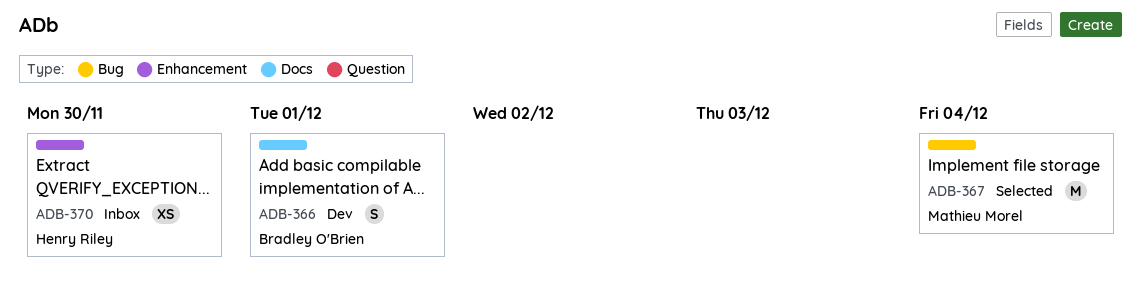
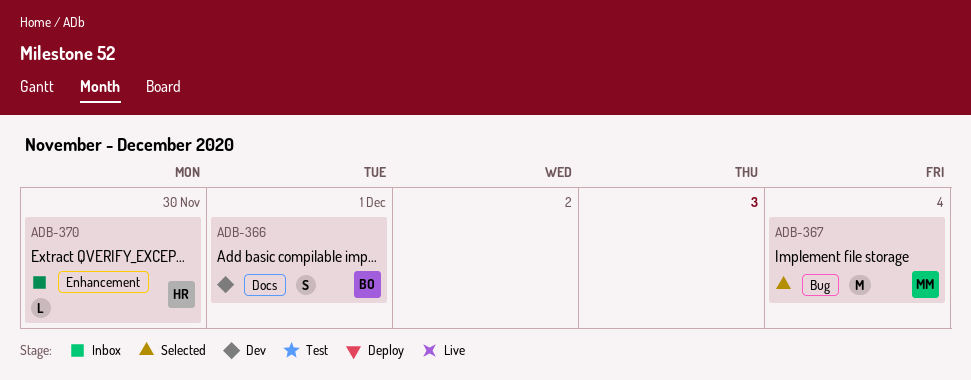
ADB-370, estimate: XS -> L

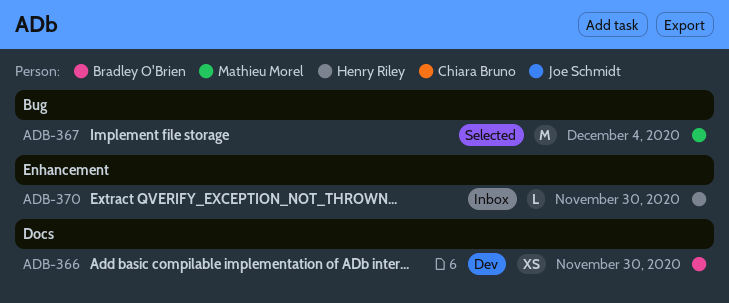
ADB-366, estimate: S -> XS
ADB-366, due: Dec 1 -> Nov 30

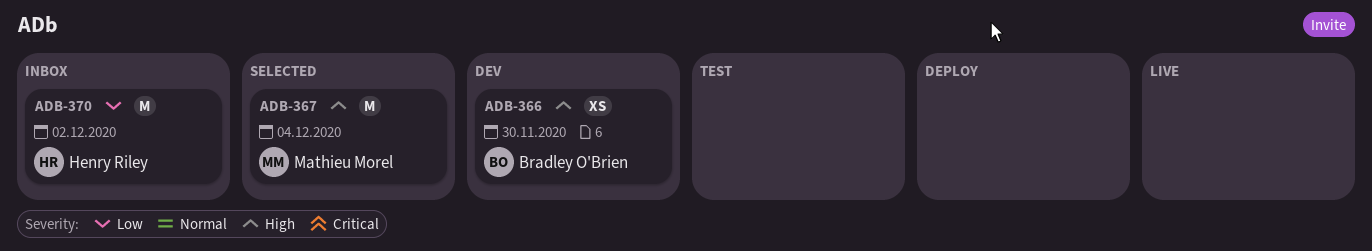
ADB-370, estimate: L -> M
ADB-370, due: Nov 30 -> Dec 2

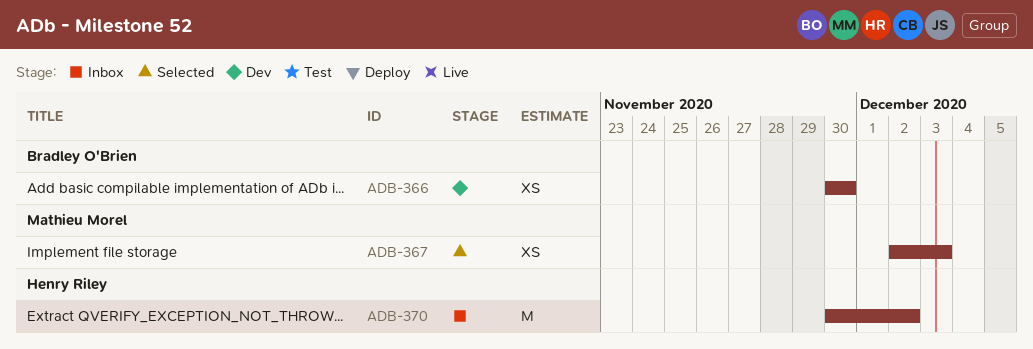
ADB-367, estimate: M -> XS
ADB-367, due: Dec 4 -> Dec 3

